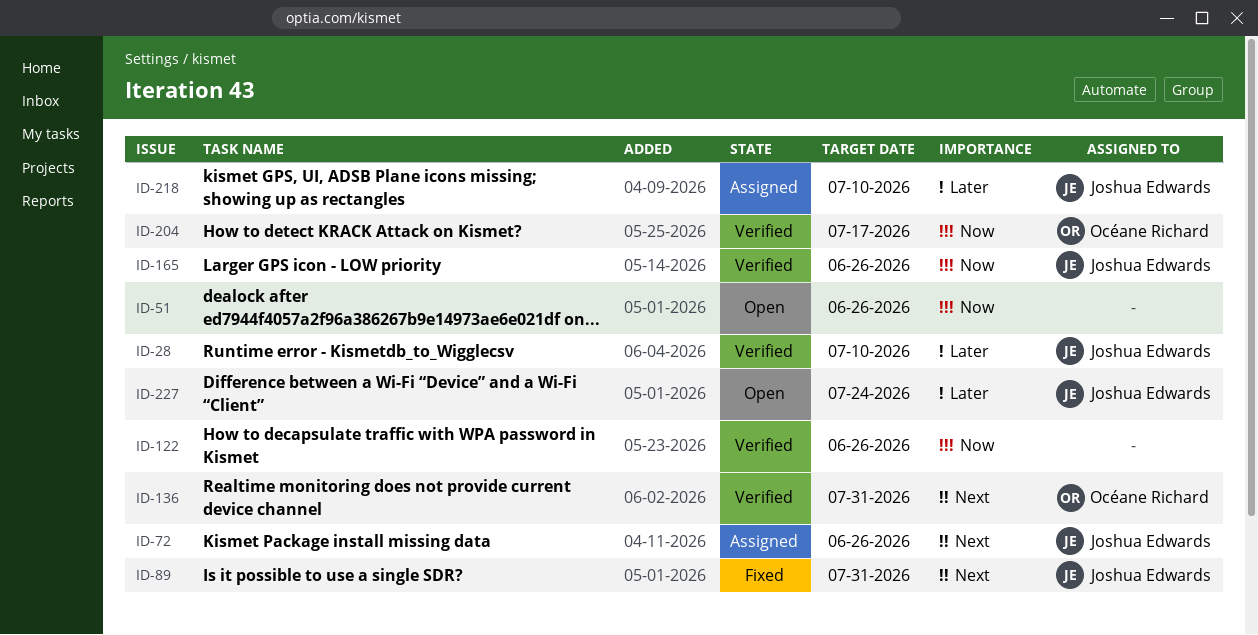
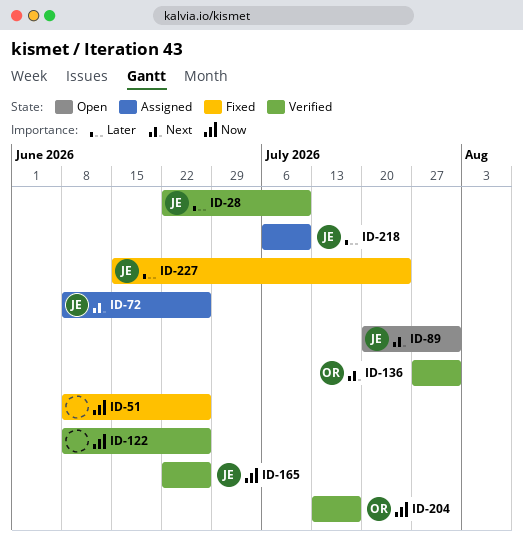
ID-51, status: Open -> Fixed
ID-89, status: Fixed -> Open
ID-227, status: Open -> Fixed

